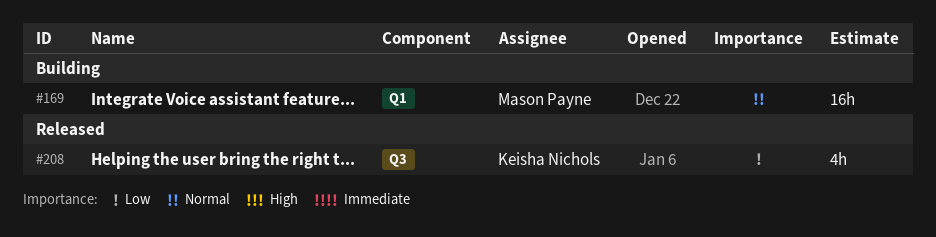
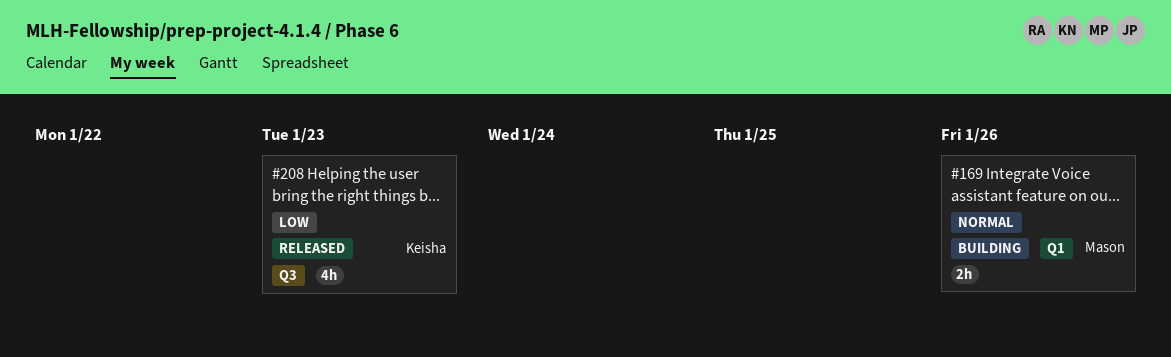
#169, estimate: 16h -> 2h

